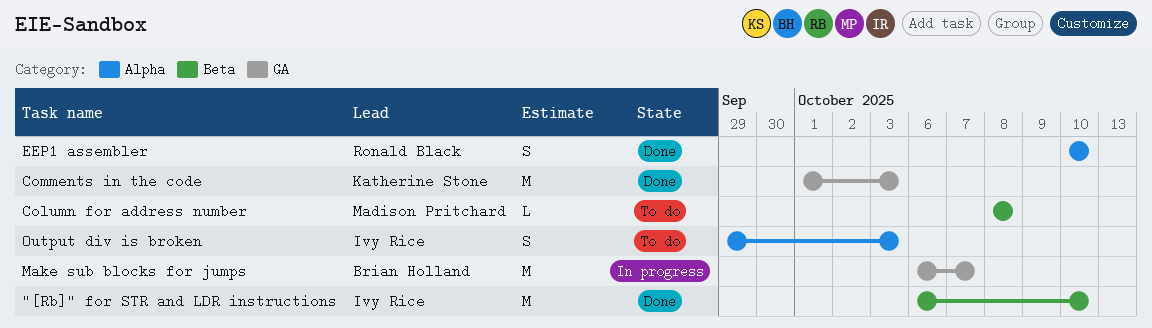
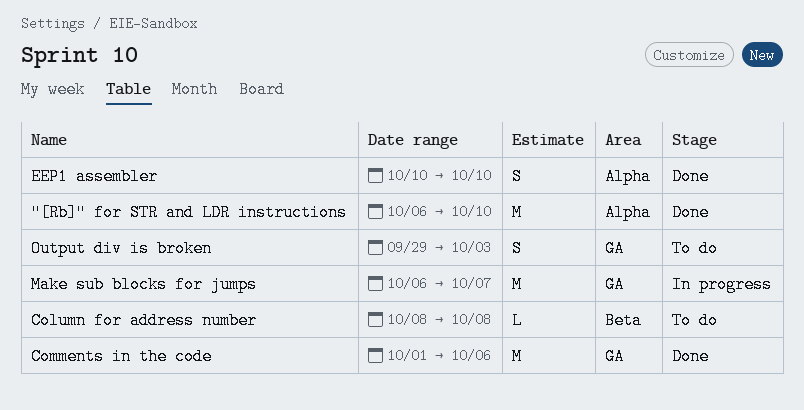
"[Rb]" for STR and LDR instructions, label: Beta -> Alpha
Comments in the code, due: Oct 3 -> Oct 6
Output div is broken, label: Alpha -> GA

